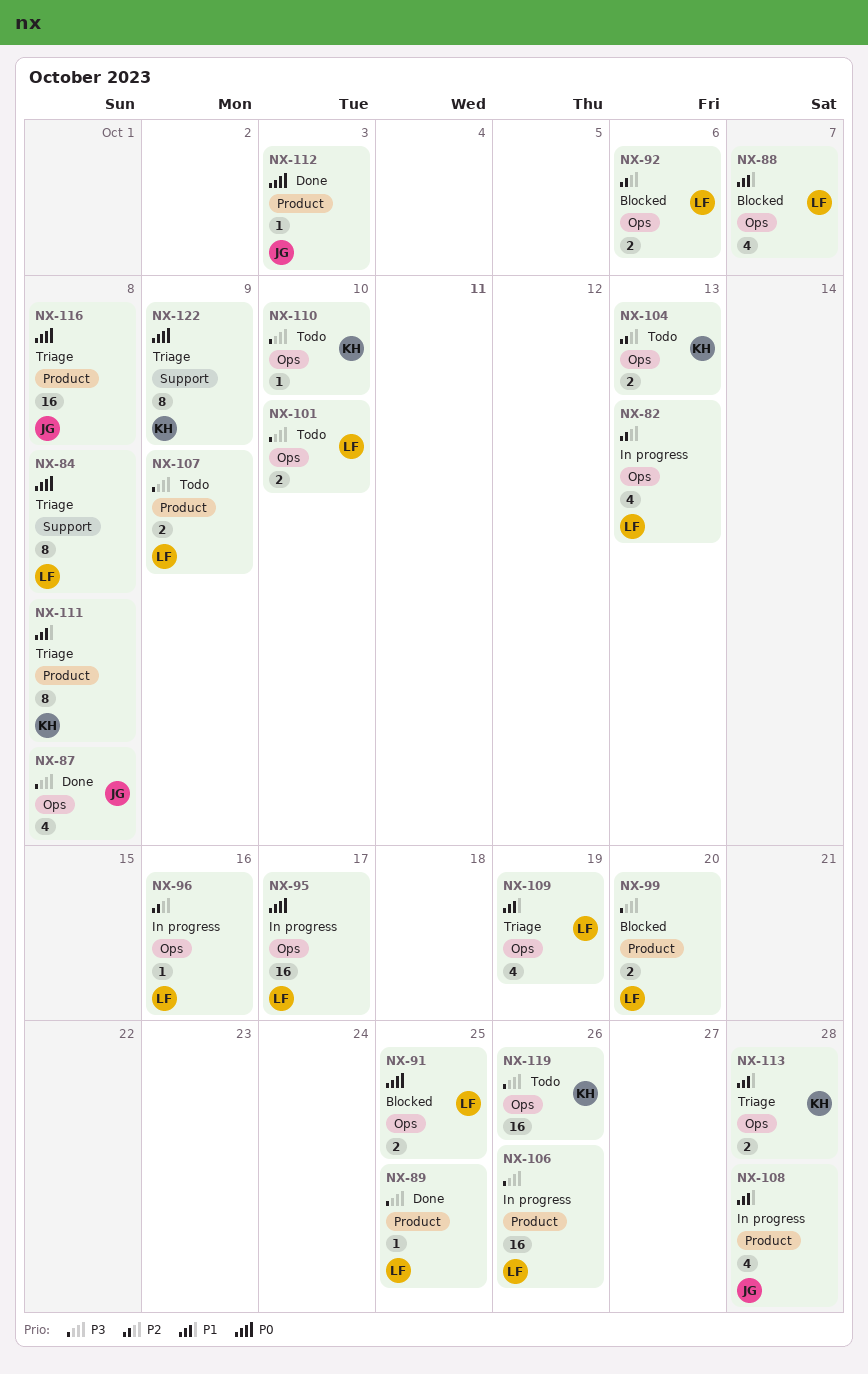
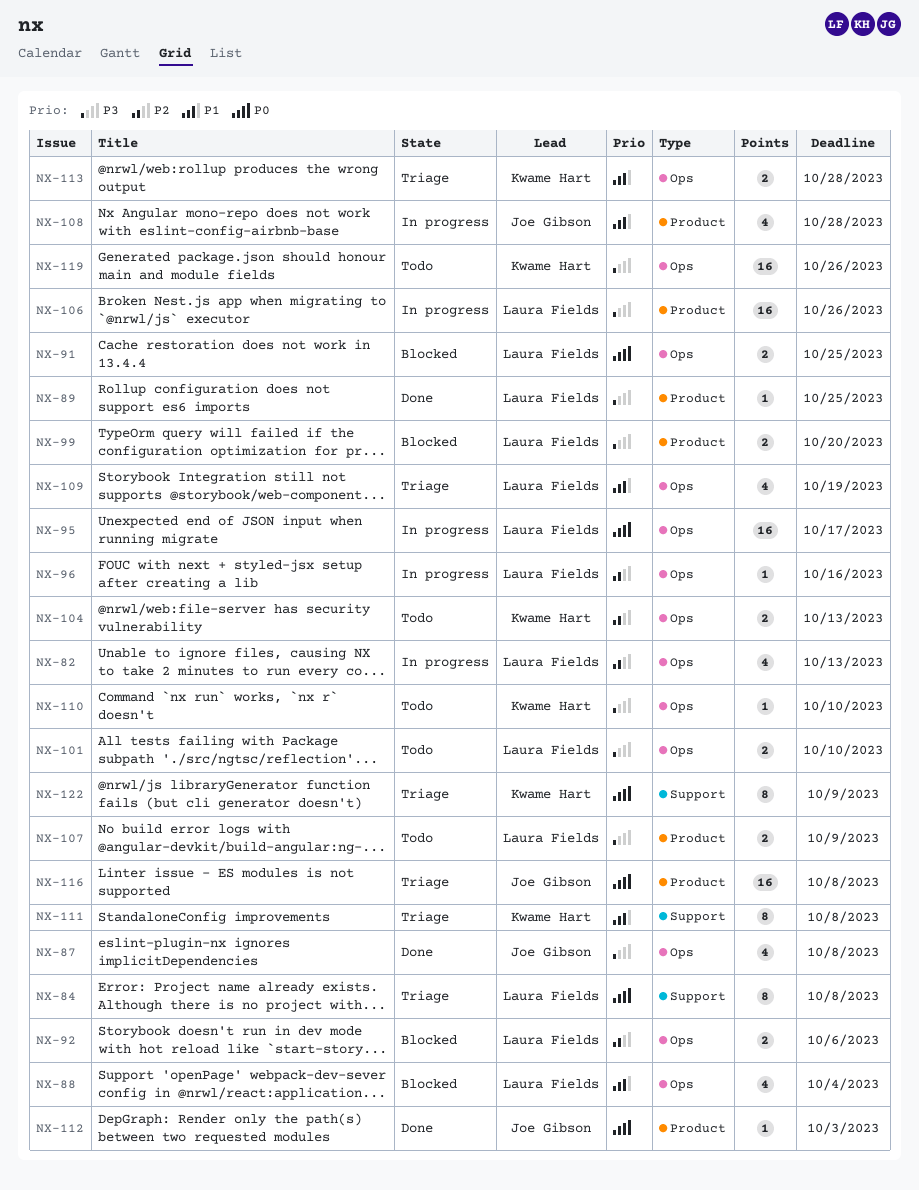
NX-88, due: Oct 7 -> Oct 4
NX-111, label: Product -> Support

